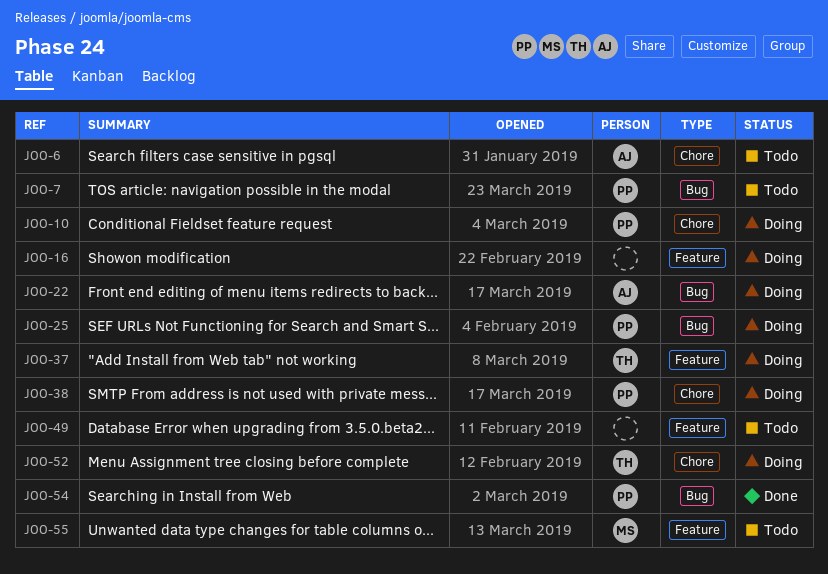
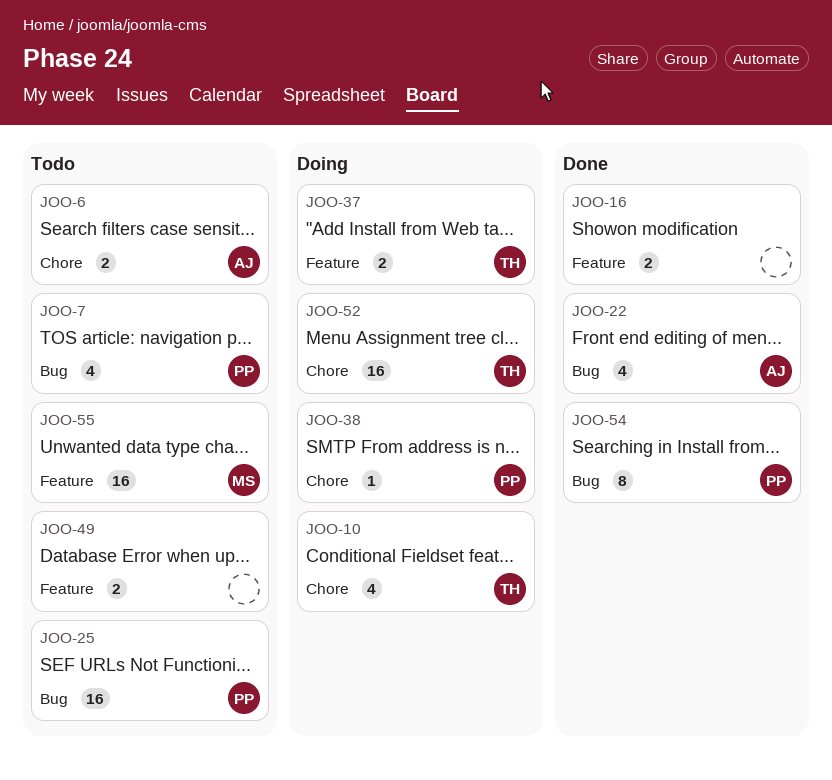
JOO-10, owner: PP -> TH
JOO-16, status: Doing -> Done
JOO-22, status: Doing -> Done
JOO-25, status: Doing -> Todo

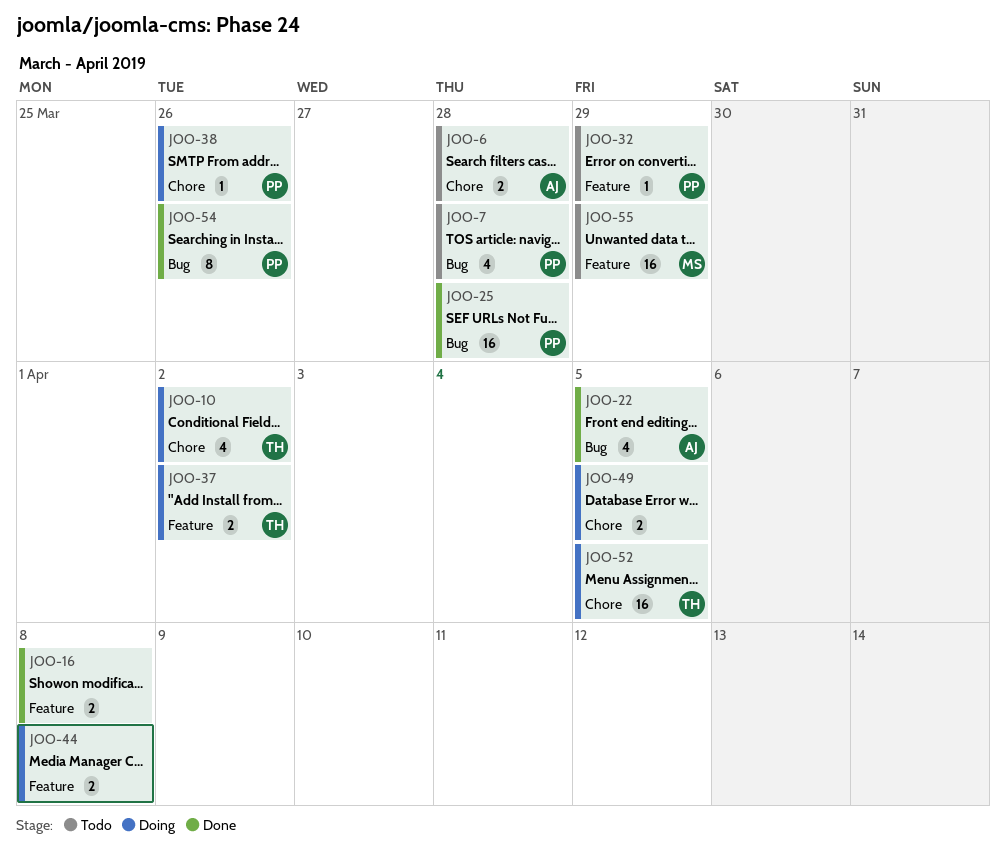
JOO-25, status: Todo -> Done
JOO-32: none -> present
JOO-44: none -> present
JOO-49, status: Todo -> Doing
JOO-49, label: Feature -> Chore

